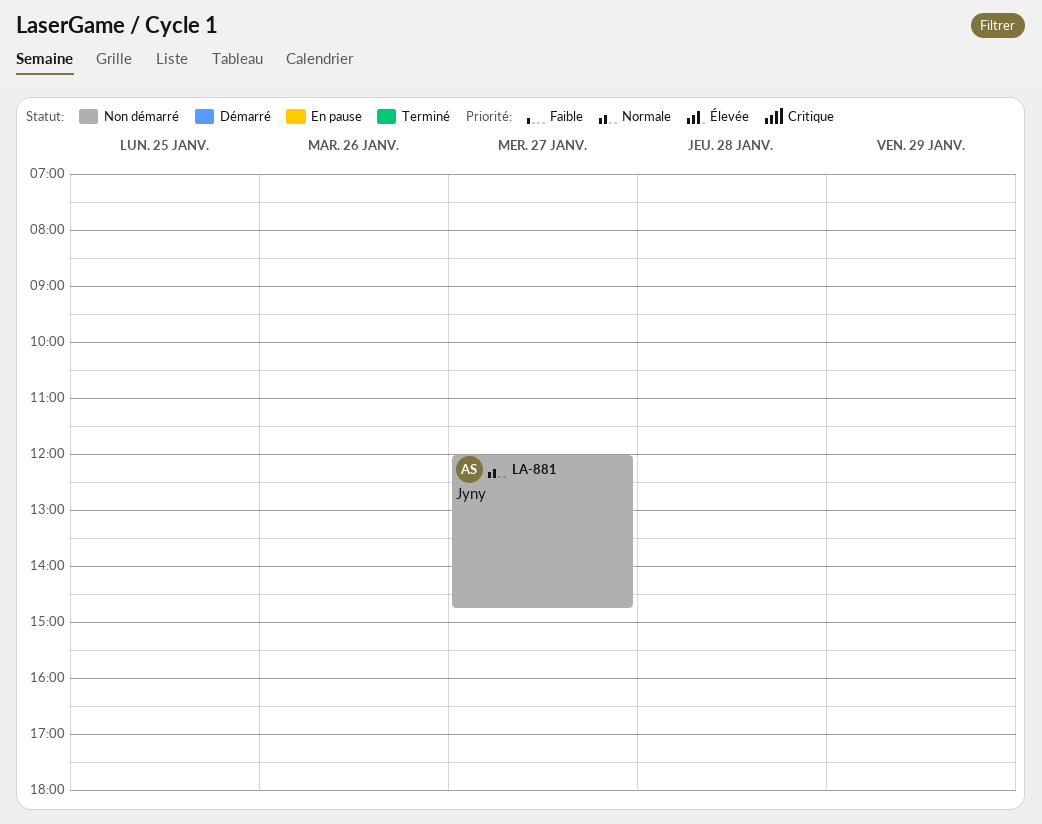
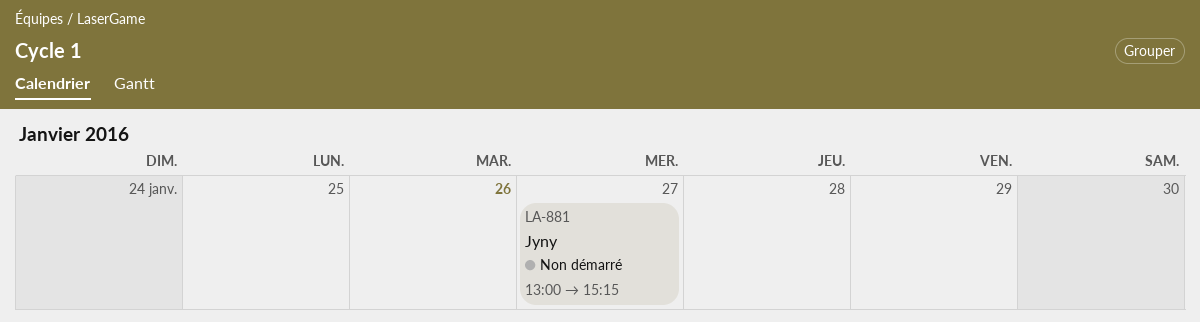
LA-881, begins: 12:00 -> 13:00
LA-881, ends: 14:45 -> 15:15

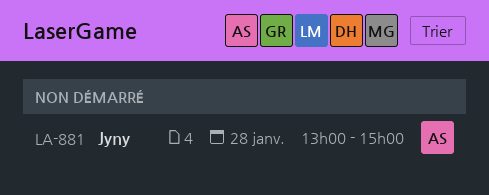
LA-881, day: Jan 27 -> Jan 28
LA-881, ends: 15:15 -> 15:00

